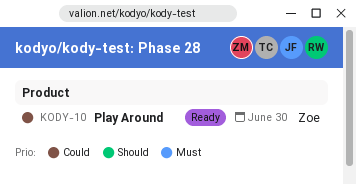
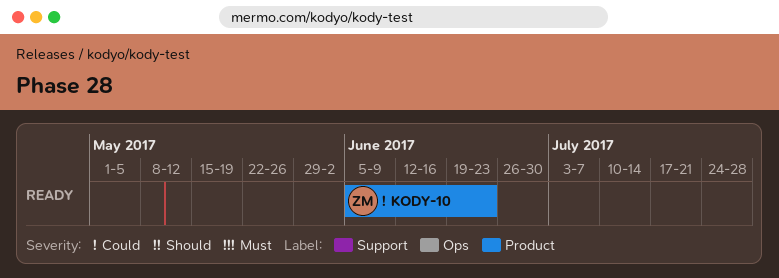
KODY-10, due: Jun 30 -> Jun 23

